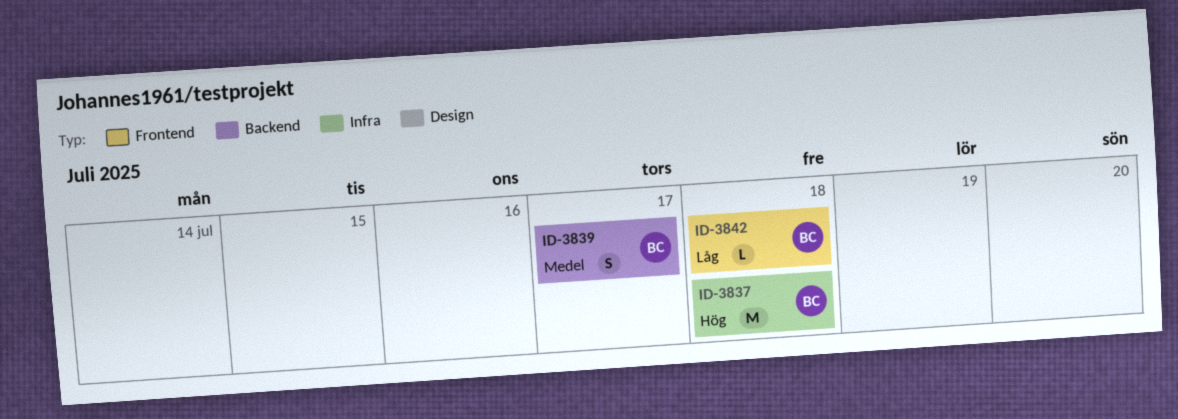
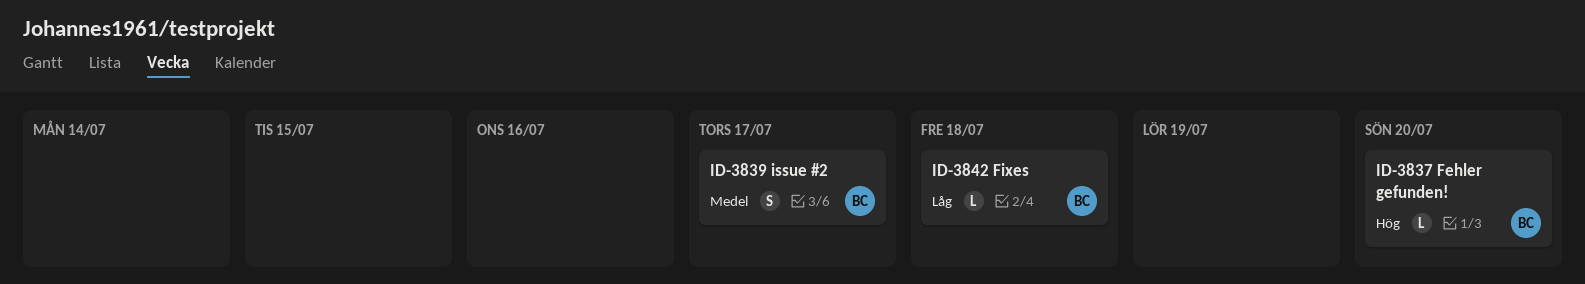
ID-3837, estimate: M -> L
ID-3837, due: Jul 18 -> Jul 20

